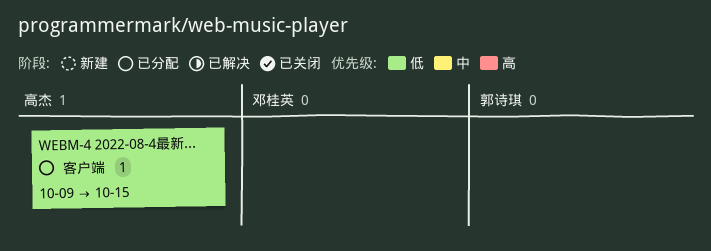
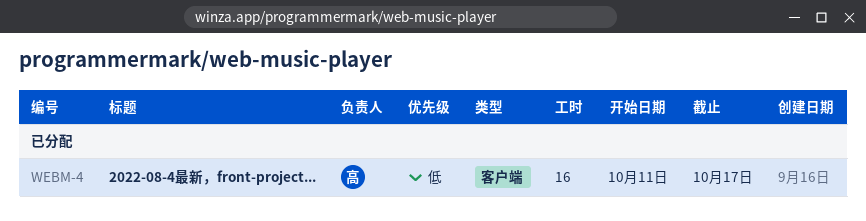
WEBM-4, estimate: 1 -> 16
WEBM-4, start: Oct 9 -> Oct 11
WEBM-4, due: Oct 15 -> Oct 17

